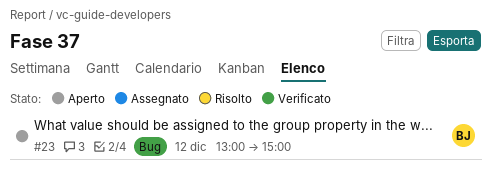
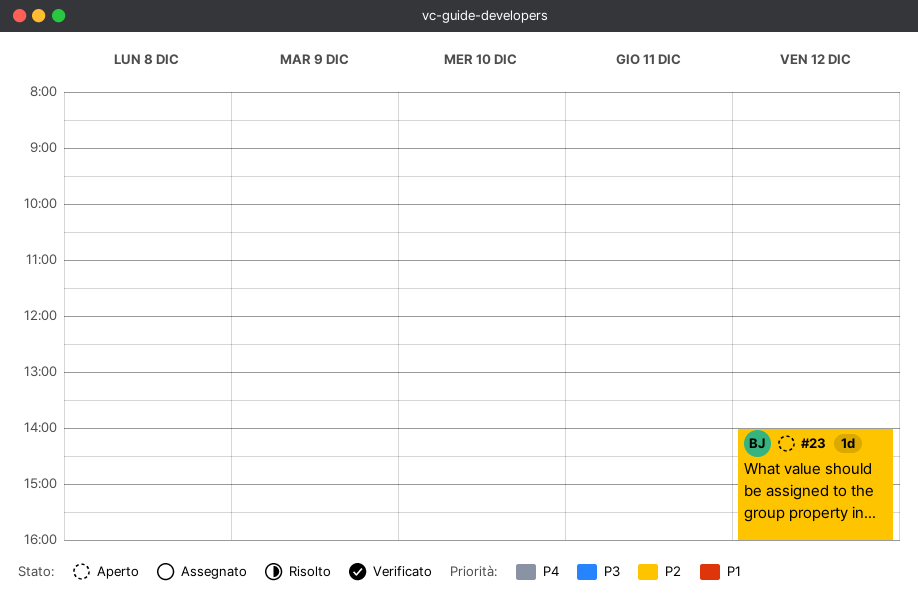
#23, begins: 13:00 -> 14:00
#23, ends: 15:00 -> 16:00

